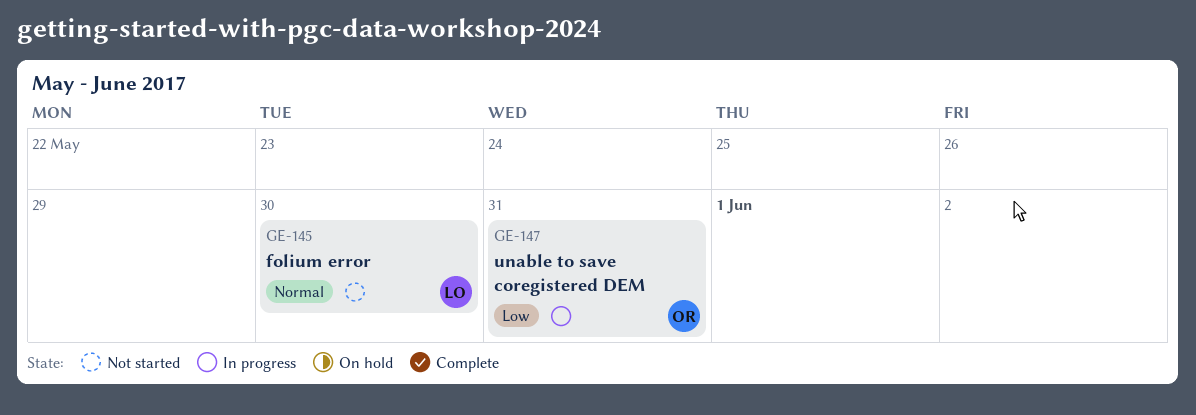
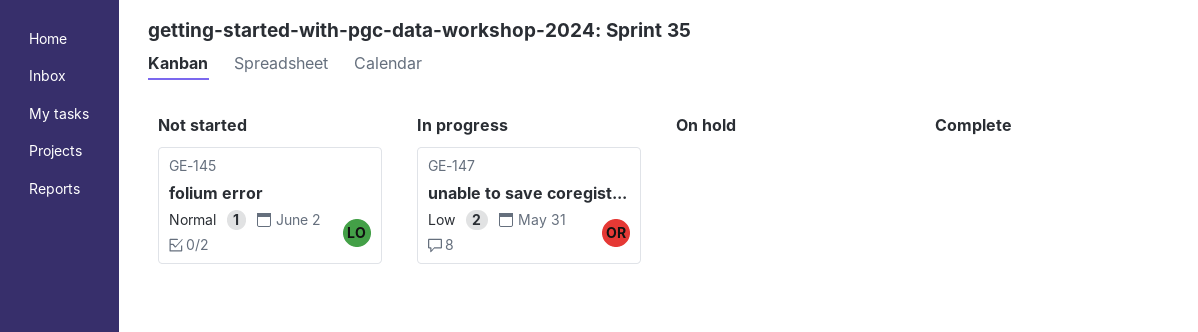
GE-145, due: May 30 -> Jun 2

